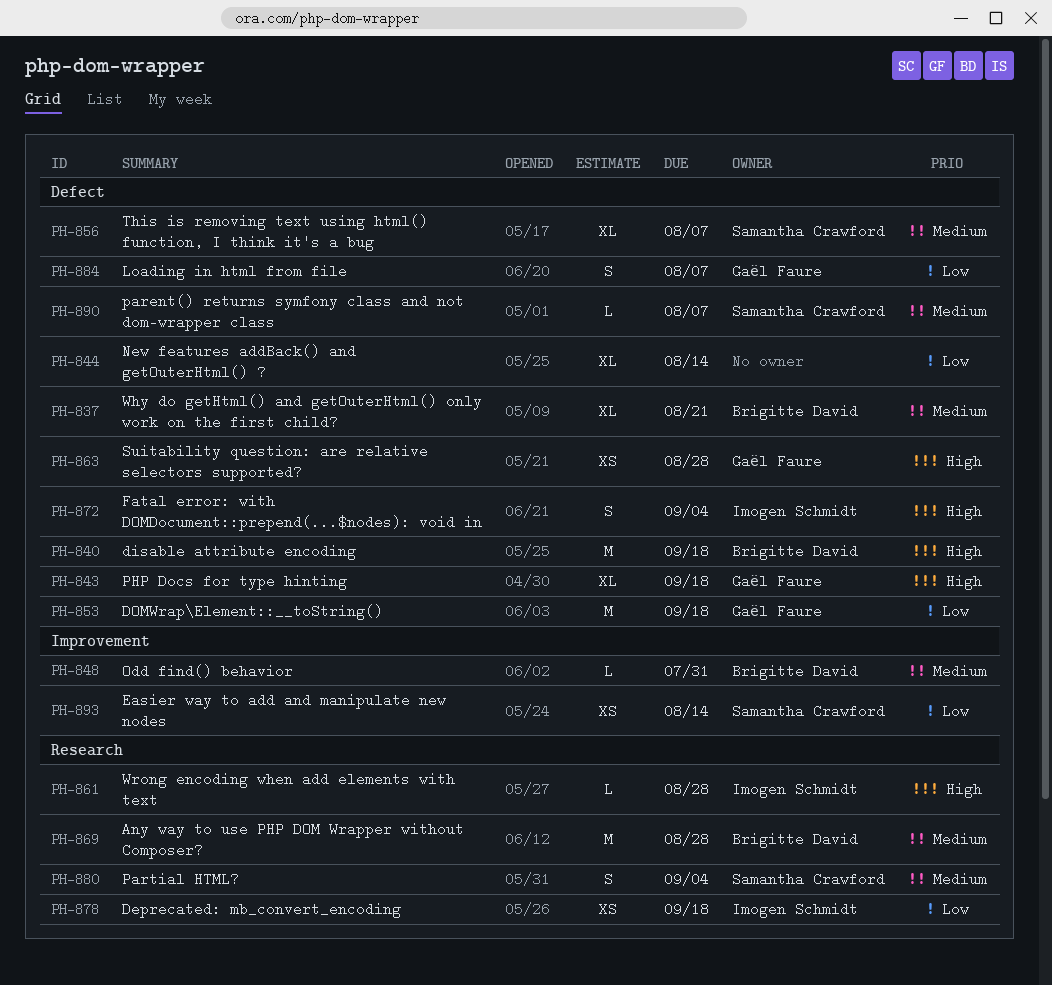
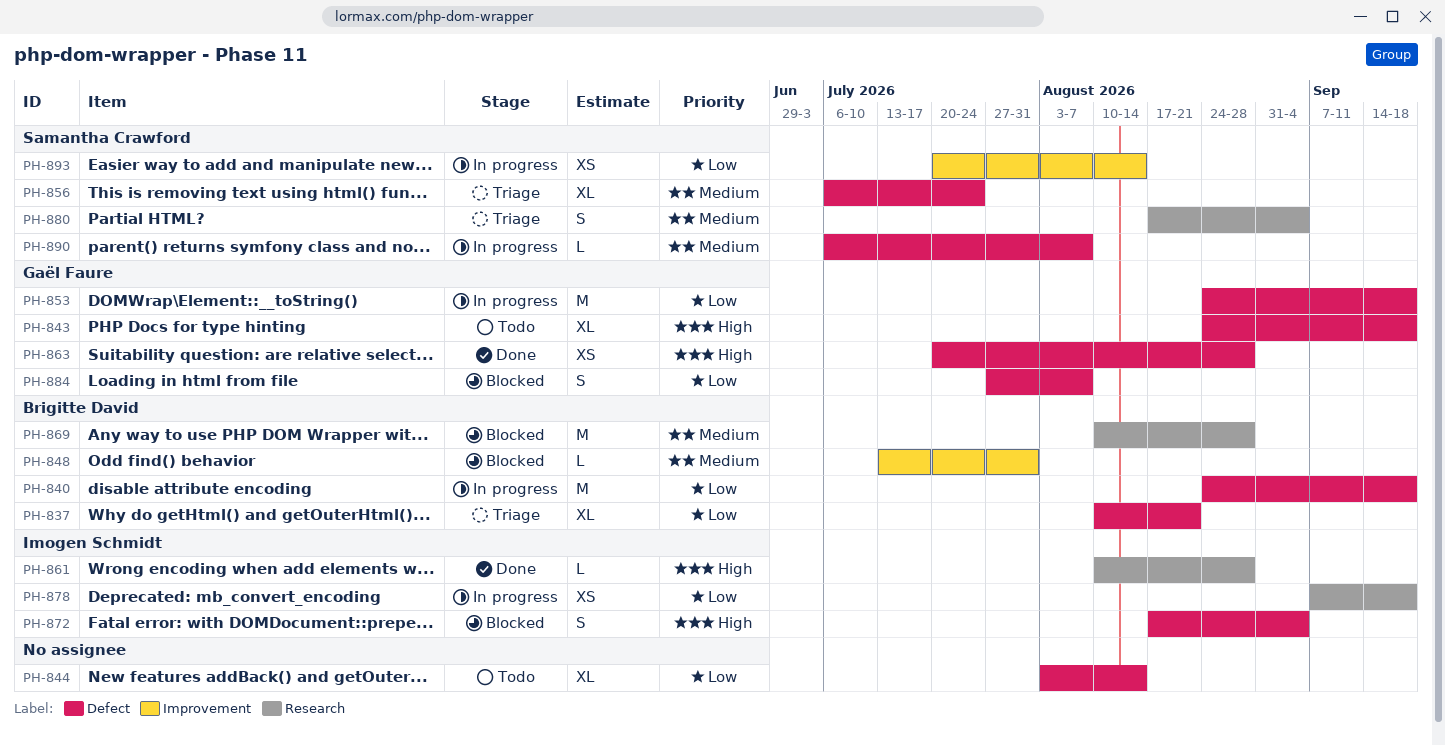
PH-837, priority: Medium -> Low
PH-840, priority: High -> Low
PH-856, due: Aug 7 -> Jul 24

